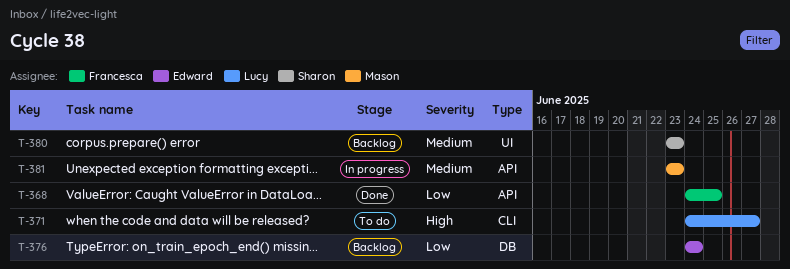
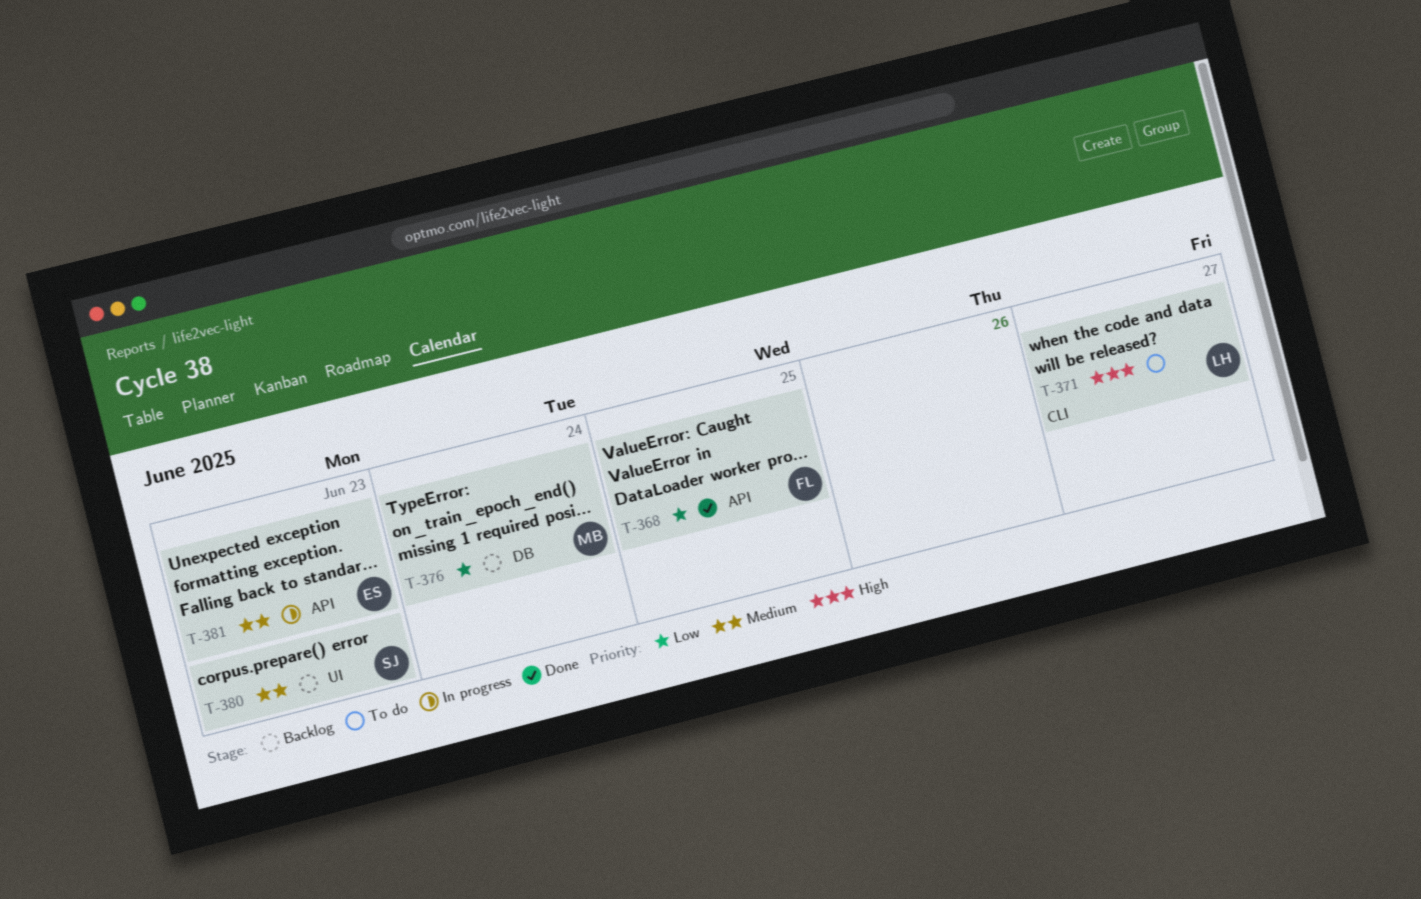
T-376, owner: Edward -> Mason
T-381, owner: Mason -> Edward

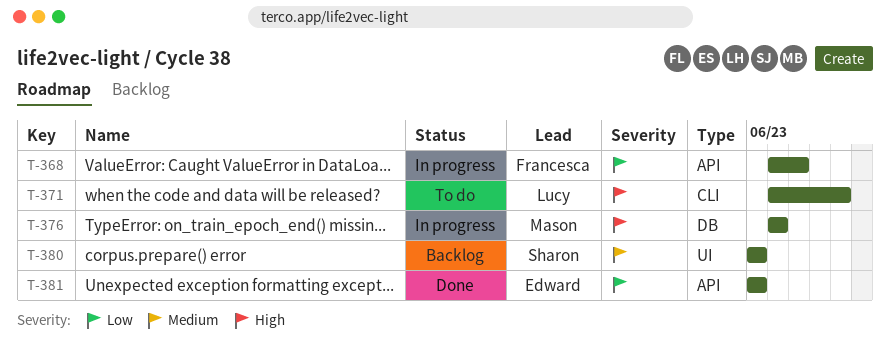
T-368, status: Done -> In progress
T-376, status: Backlog -> In progress
T-376, priority: Low -> High
T-381, status: In progress -> Done
T-381, priority: Medium -> Low

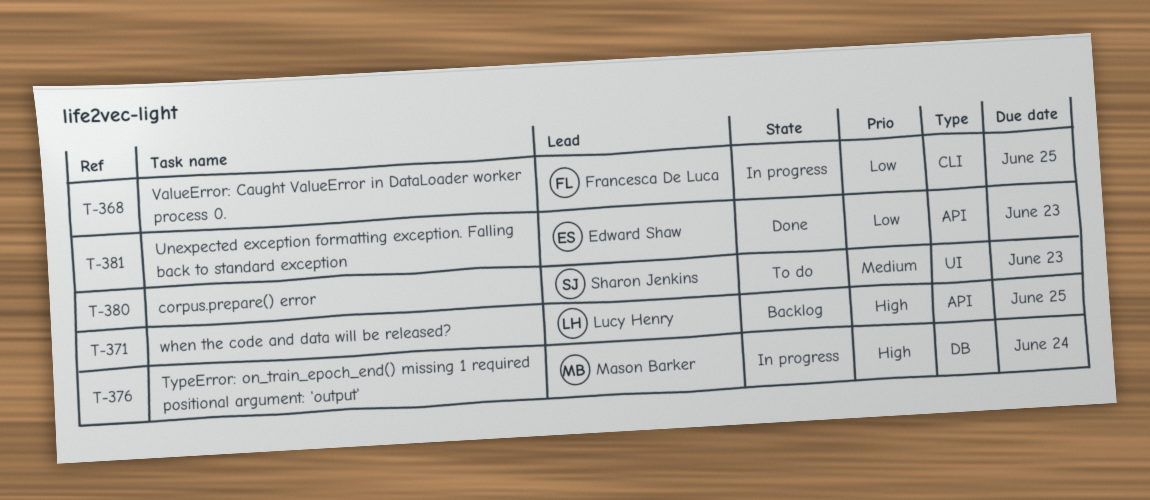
T-368, label: API -> CLI
T-371, status: To do -> Backlog
T-371, label: CLI -> API
T-371, due: Jun 27 -> Jun 25
T-380, status: Backlog -> To do

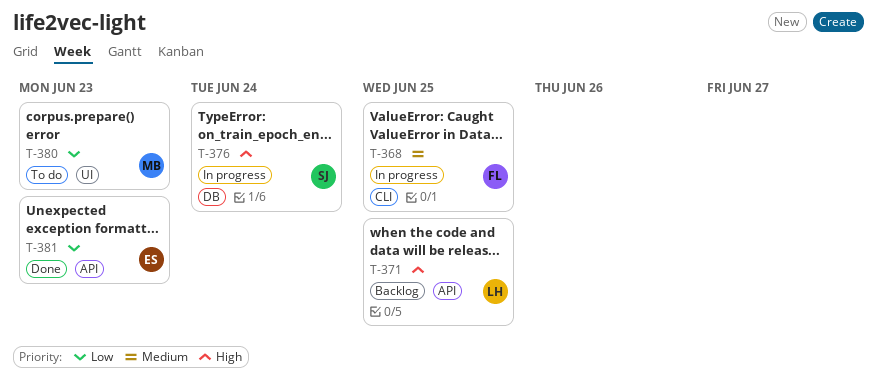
T-368, priority: Low -> Medium
T-376, owner: Mason Barker -> Sharon Jenkins
T-380, owner: Sharon Jenkins -> Mason Barker
T-380, priority: Medium -> Low

